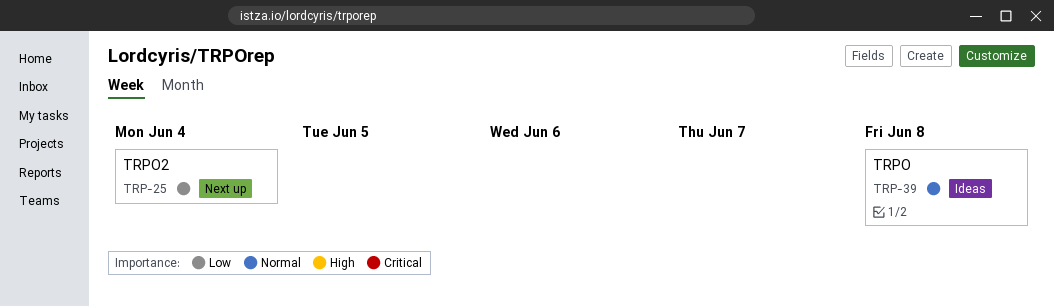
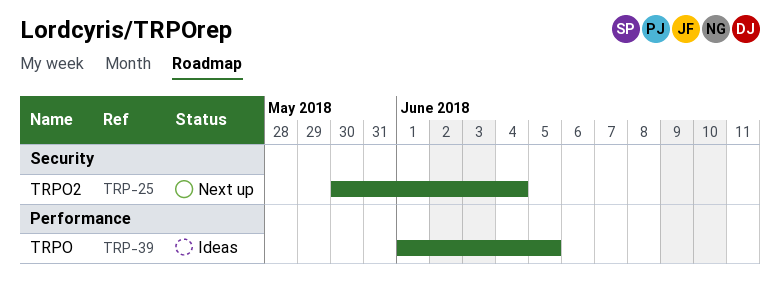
TRP-39, due: Jun 8 -> Jun 5

